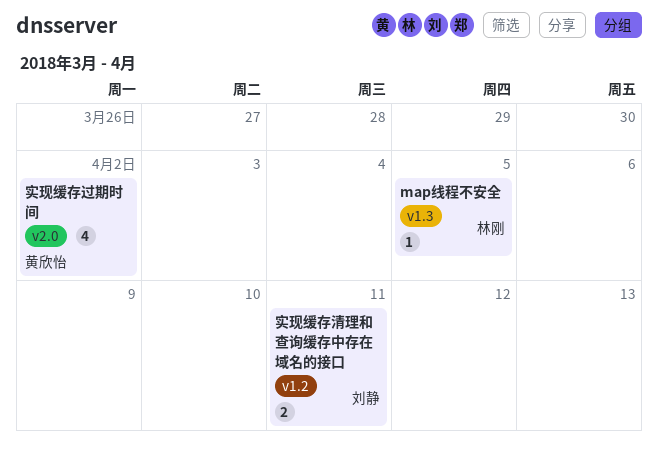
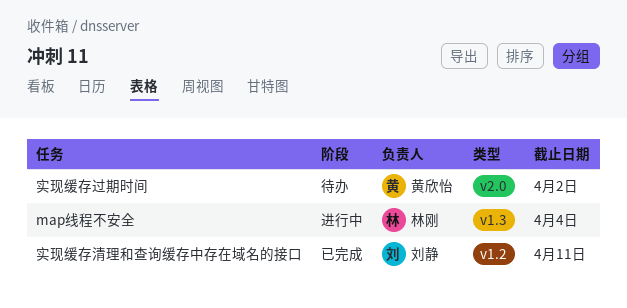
map线程不安全, due: Apr 5 -> Apr 4

